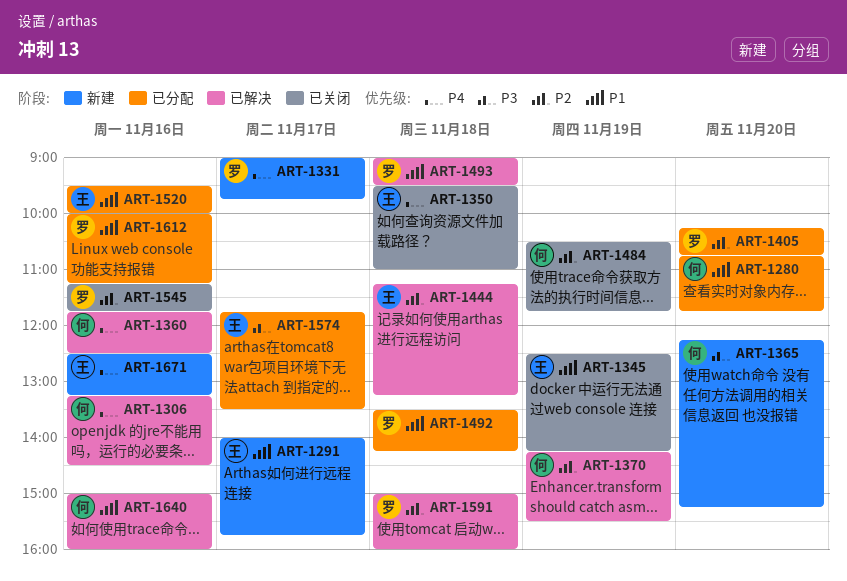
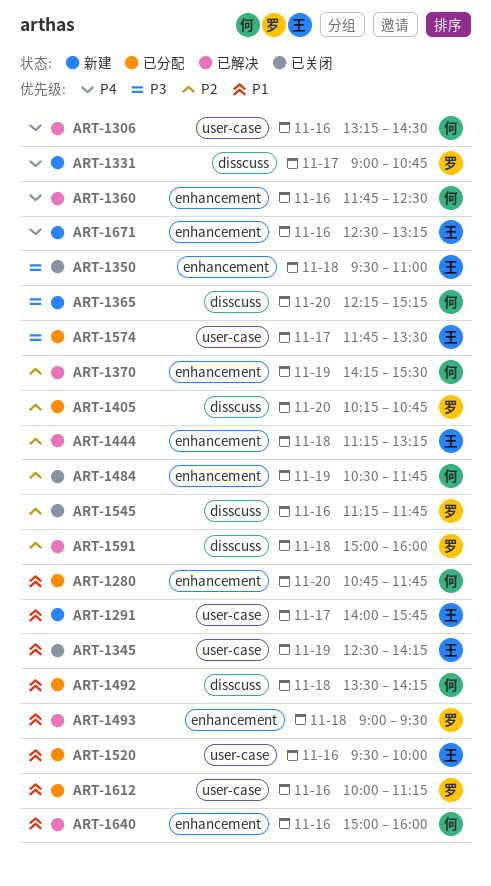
ART-1331, ends: 09:45 -> 10:45
ART-1350, priority: P4 -> P3
ART-1492, owner: 罗 -> 何

